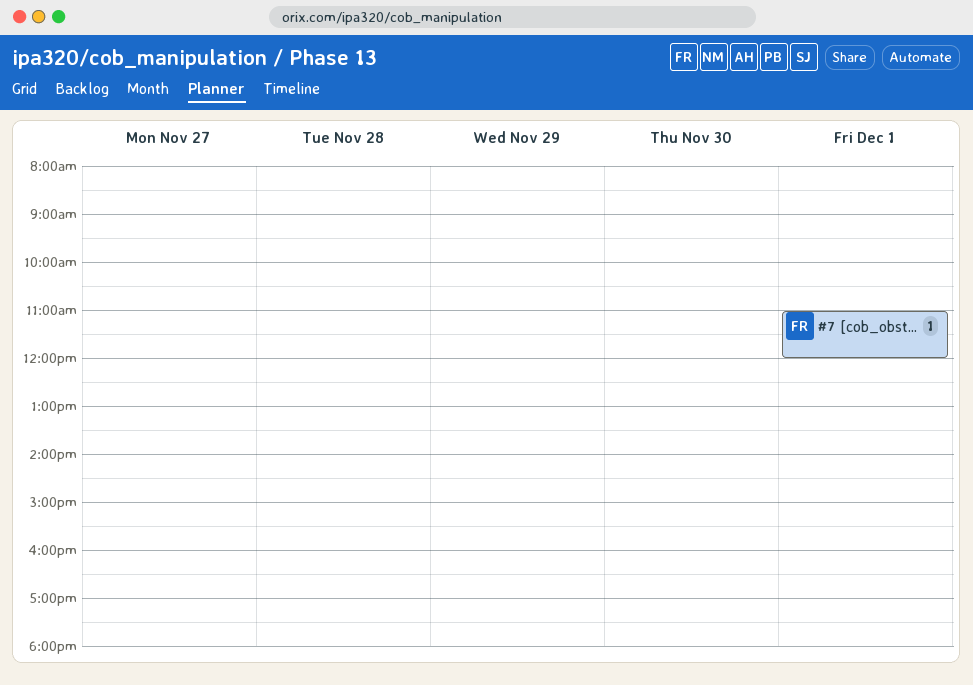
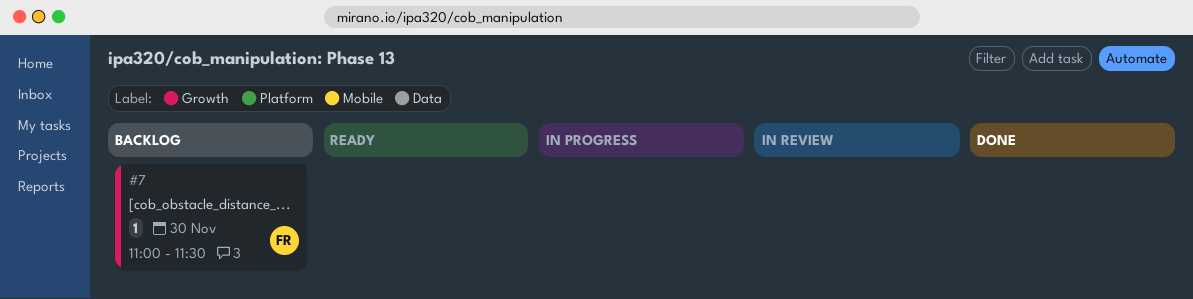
#7, day: Dec 1 -> Nov 30
#7, ends: 12:00 -> 11:30

